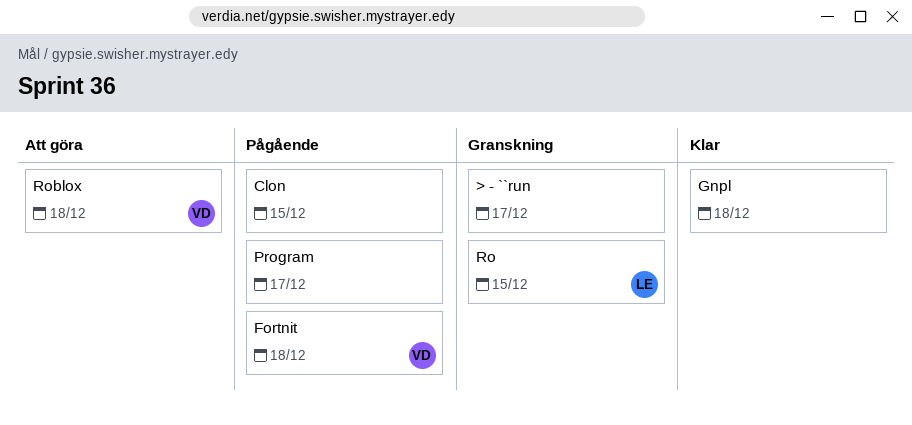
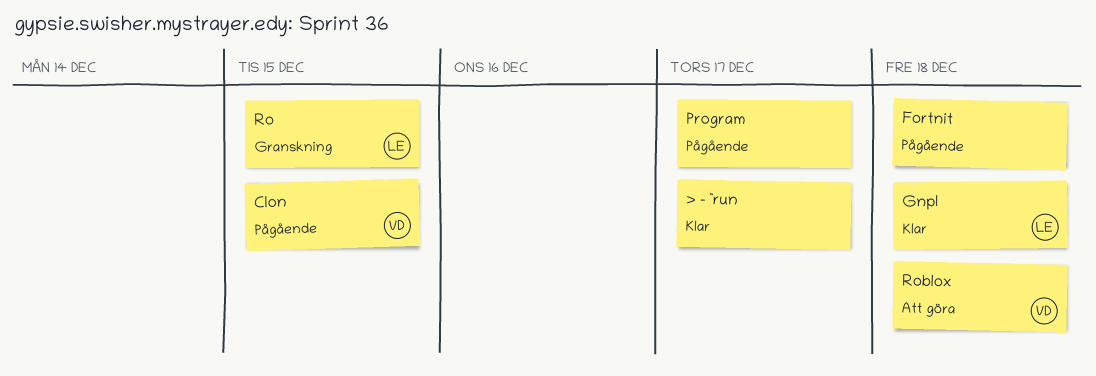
> - ``run, status: Granskning -> Klar
Clon, owner: none -> VD
Fortnit, owner: VD -> none
Gnpl, owner: none -> LE

